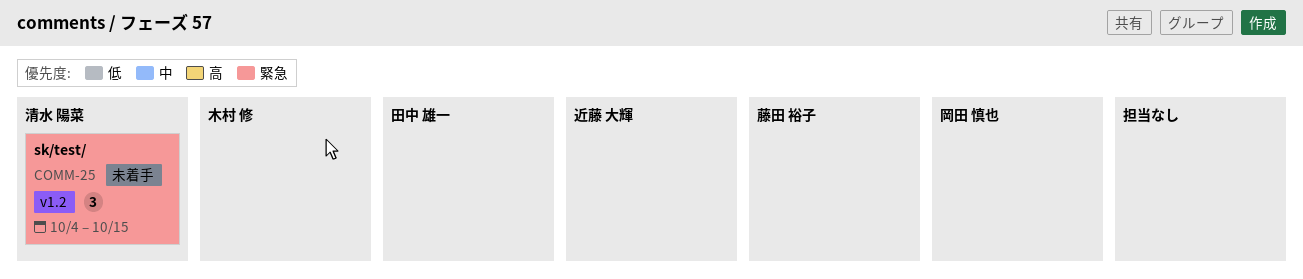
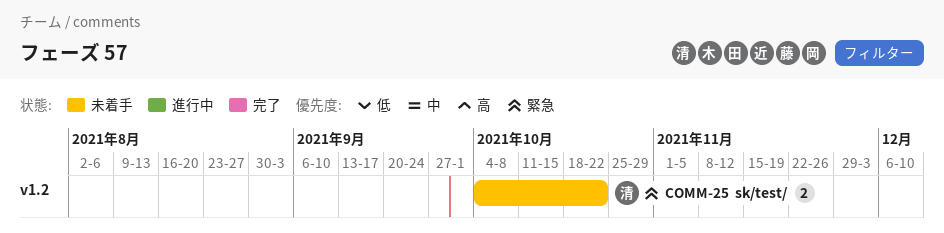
COMM-25, estimate: 3 -> 2
COMM-25, due: Oct 15 -> Oct 22

